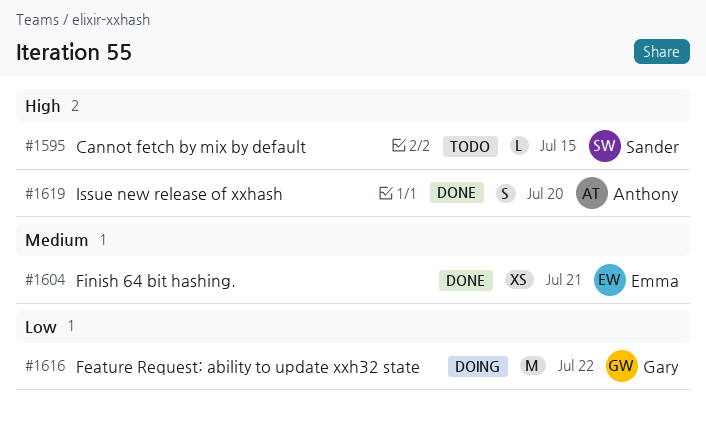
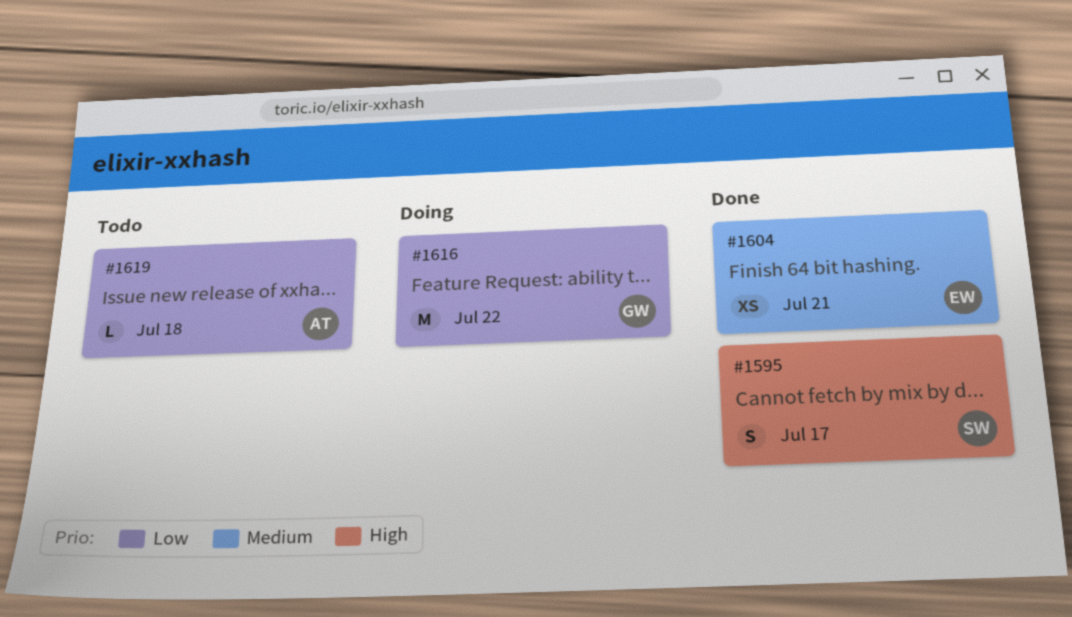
#1595, status: Todo -> Done
#1595, estimate: L -> S
#1595, due: Jul 15 -> Jul 17
#1619, status: Done -> Todo
#1619, priority: High -> Low
#1619, estimate: S -> L
#1619, due: Jul 20 -> Jul 18

